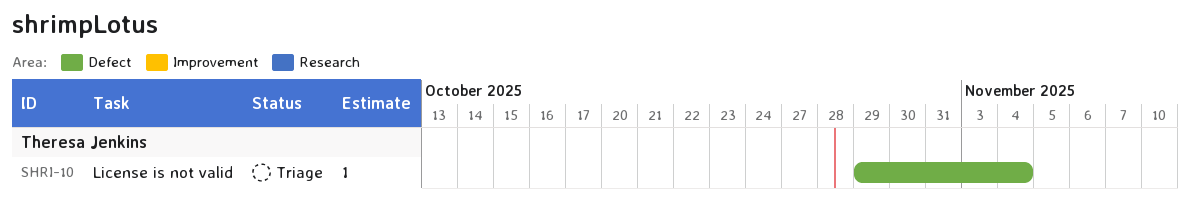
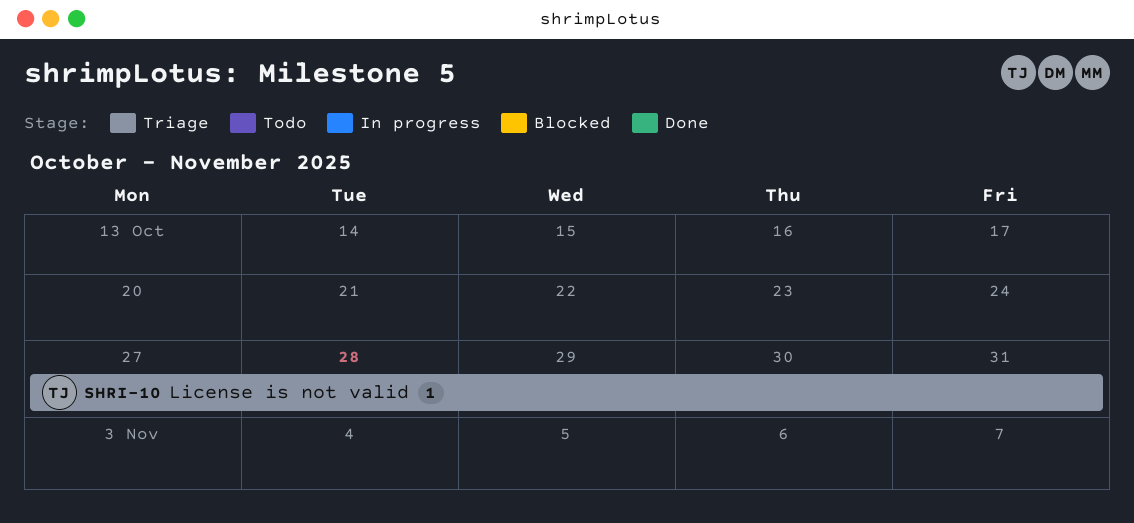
SHRI-10, start: Oct 29 -> Oct 27
SHRI-10, due: Nov 4 -> Oct 31

